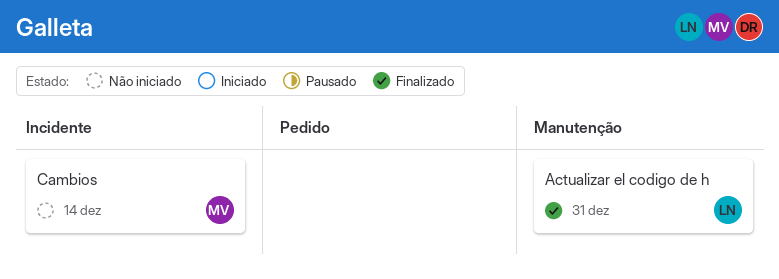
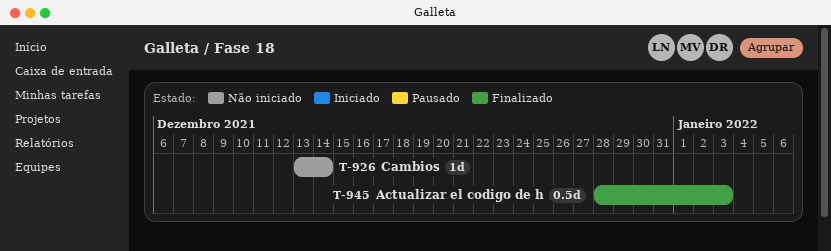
Actualizar el codigo de h, due: Dec 31 -> Jan 3

